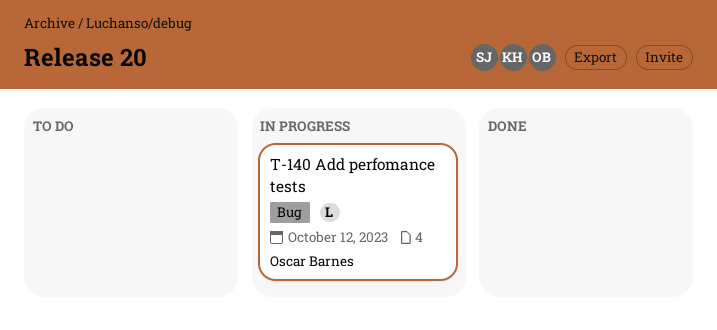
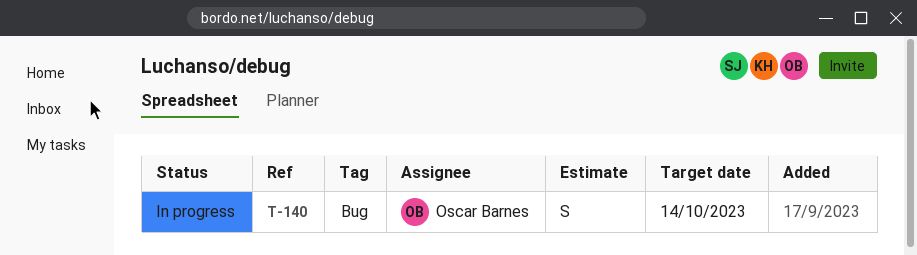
T-140, estimate: L -> S
T-140, due: Oct 12 -> Oct 14

